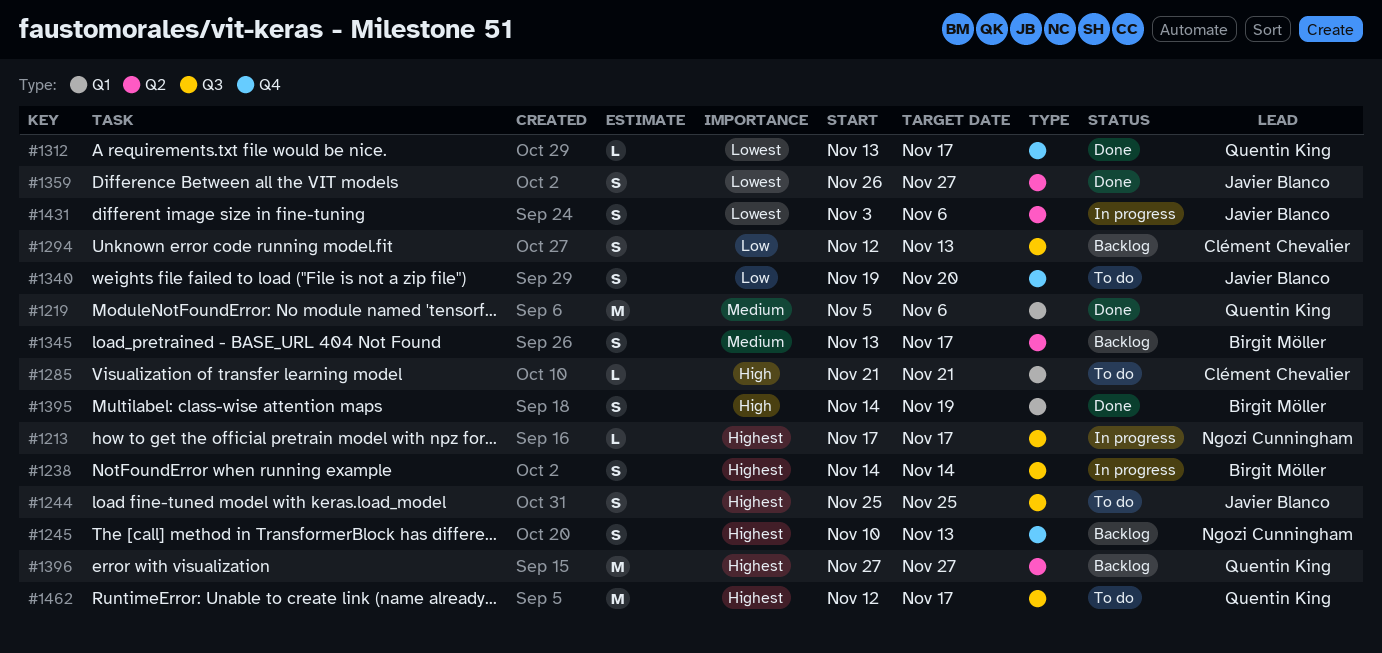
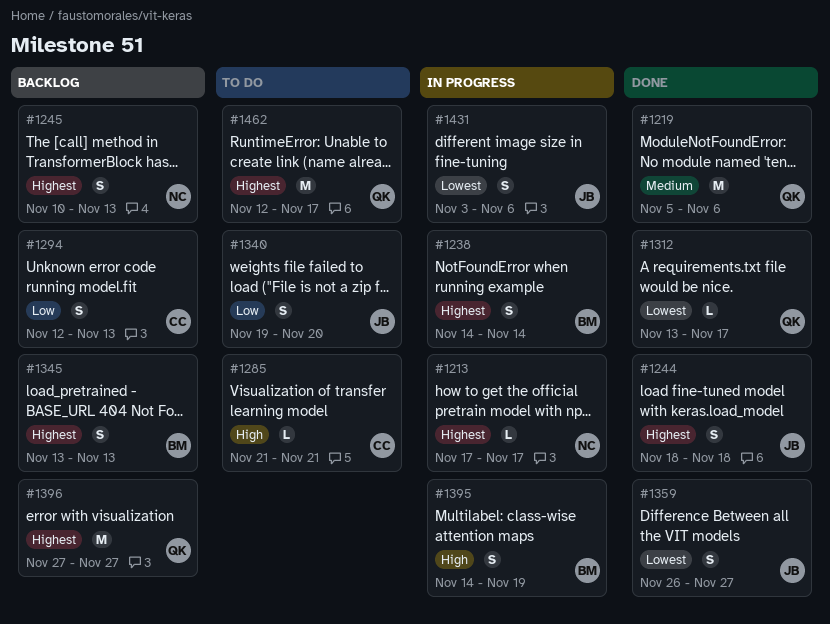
#1244, status: To do -> Done
#1244, start: Nov 25 -> Nov 18
#1244, due: Nov 25 -> Nov 18
#1345, priority: Medium -> Highest
#1345, due: Nov 17 -> Nov 13
#1395, status: Done -> In progress

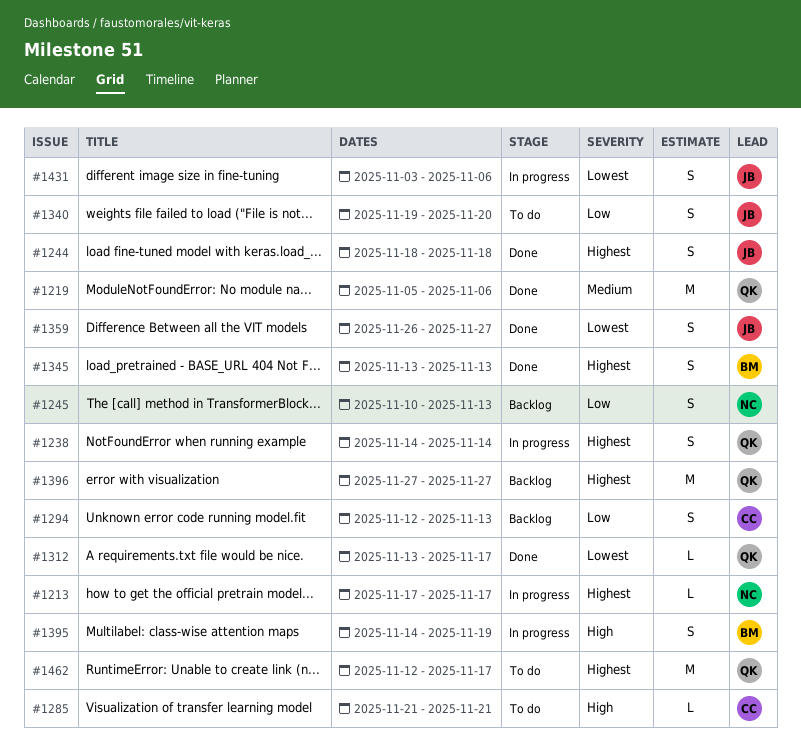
#1238, owner: BM -> QK
#1245, priority: Highest -> Low
#1345, status: Backlog -> Done

